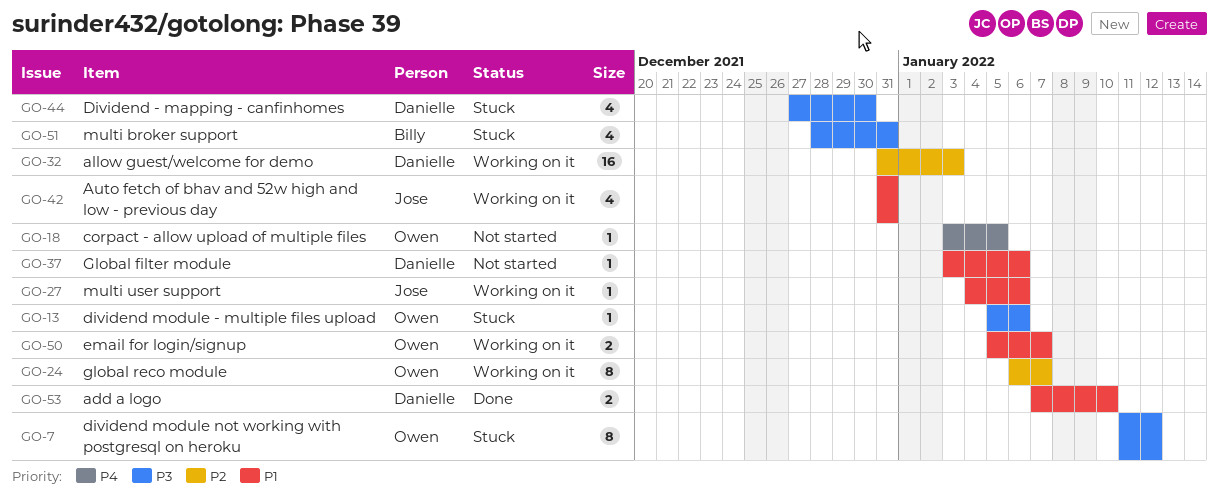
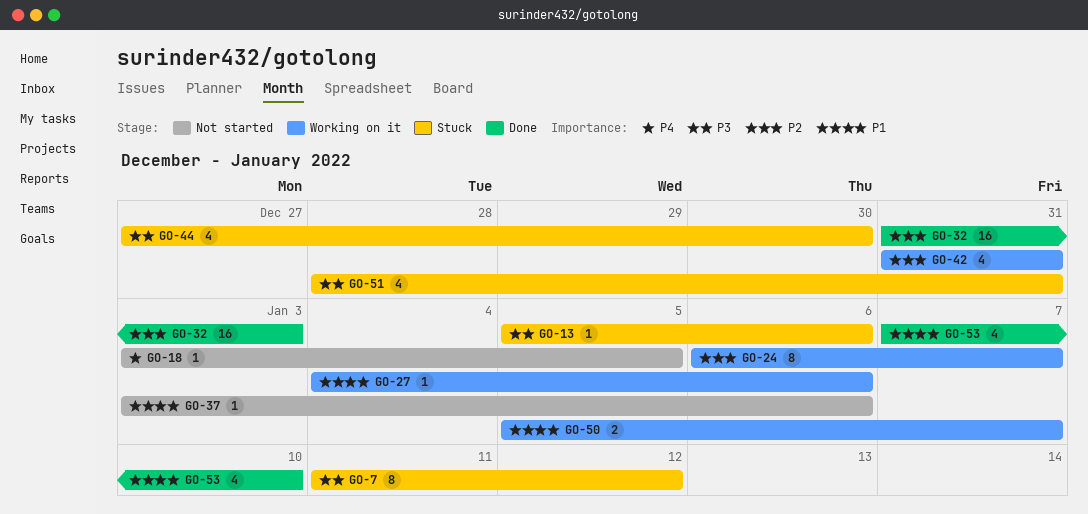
GO-32, status: Working on it -> Done
GO-42, priority: P1 -> P2
GO-53, estimate: 2 -> 4

